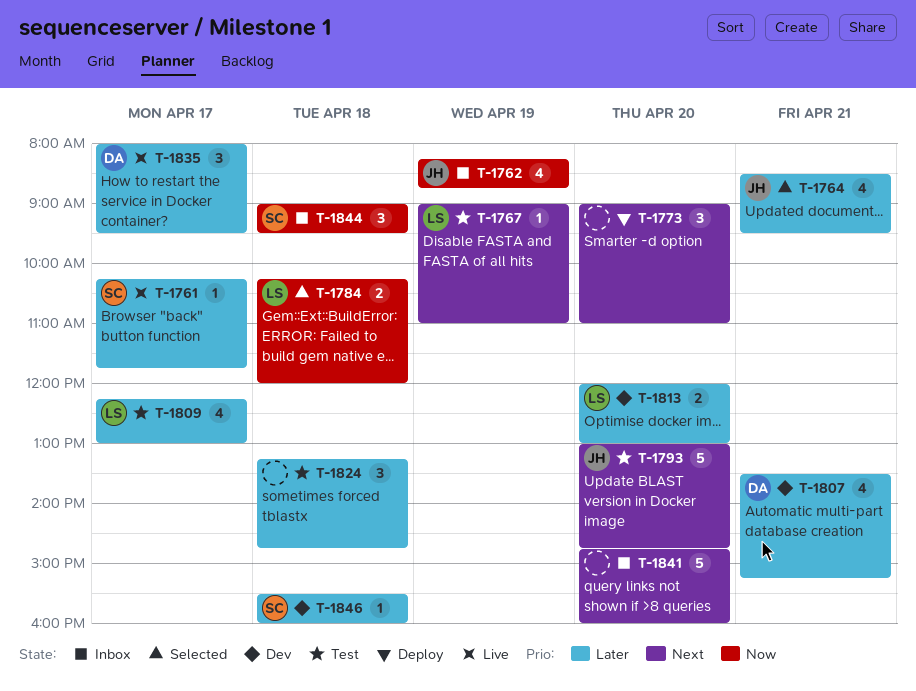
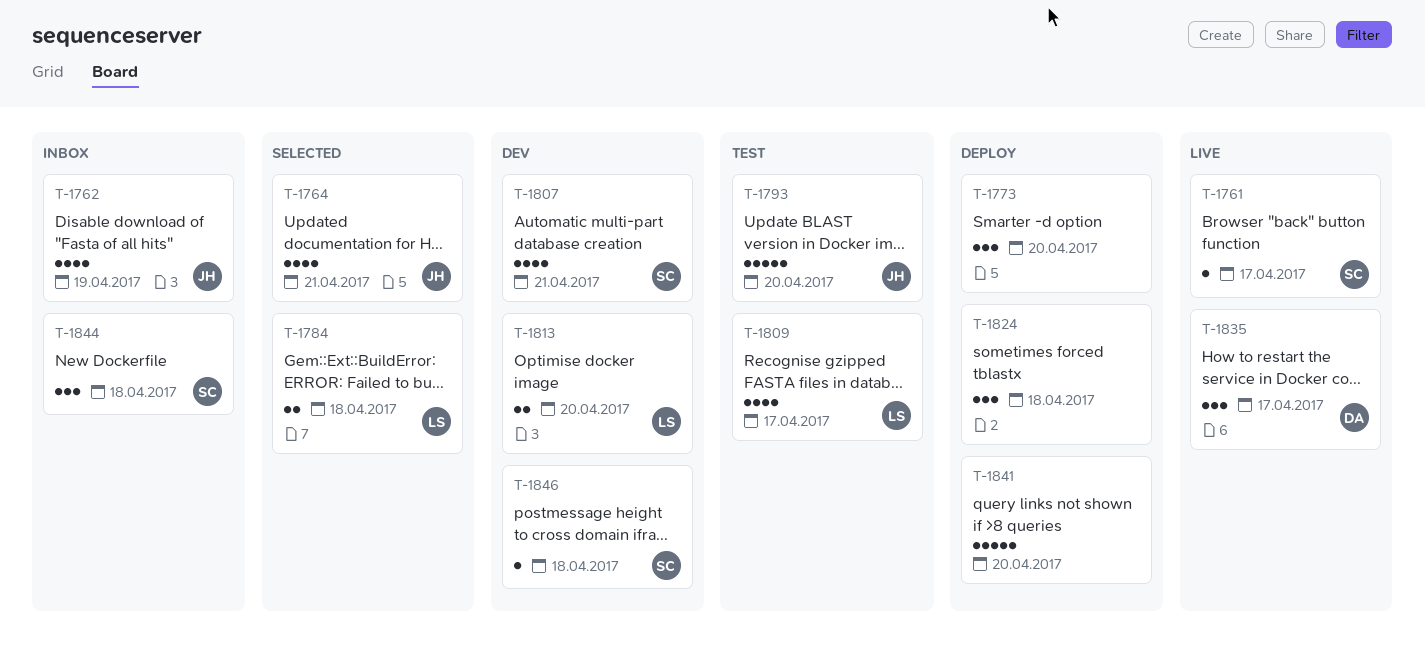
T-1767: present -> none
T-1807, owner: DA -> SC
T-1824, status: Test -> Deploy
T-1841, status: Inbox -> Deploy

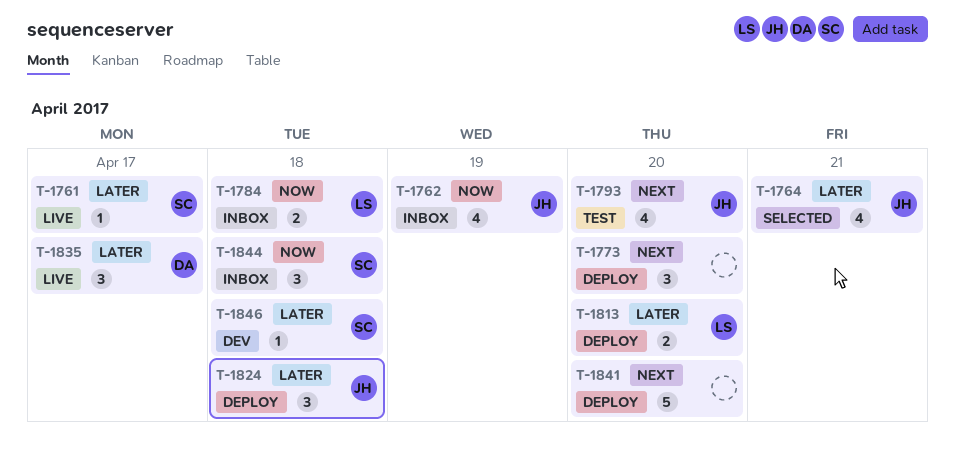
T-1784, status: Selected -> Inbox
T-1793, estimate: 5 -> 4
T-1807: present -> none
T-1809: present -> none
T-1813, status: Dev -> Deploy
T-1824, owner: none -> JH

